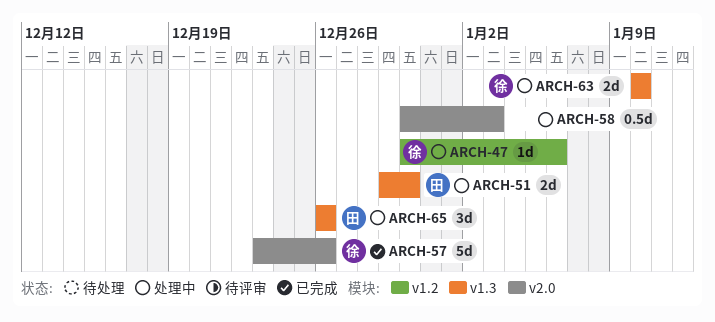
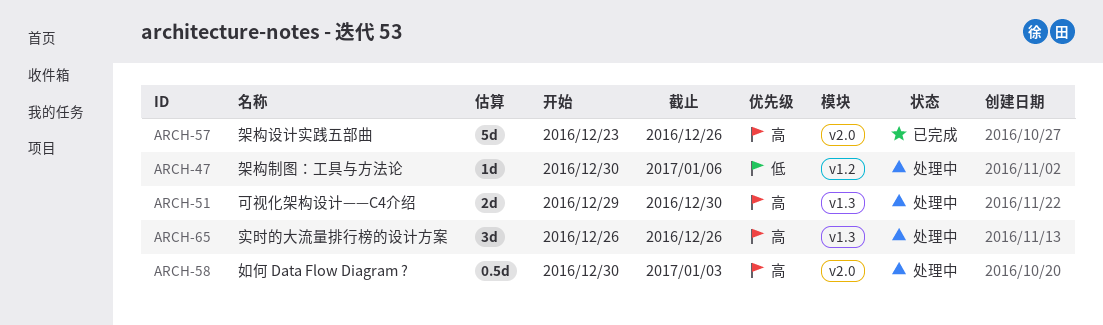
ARCH-63: present -> none

